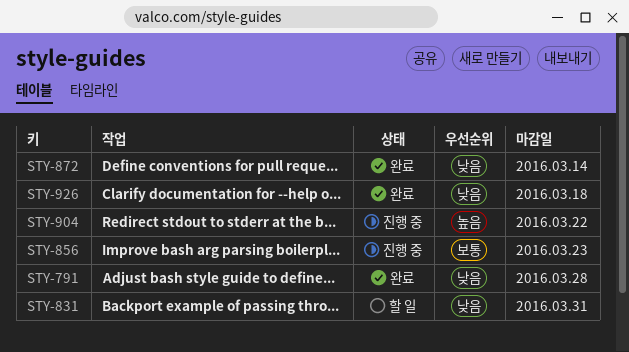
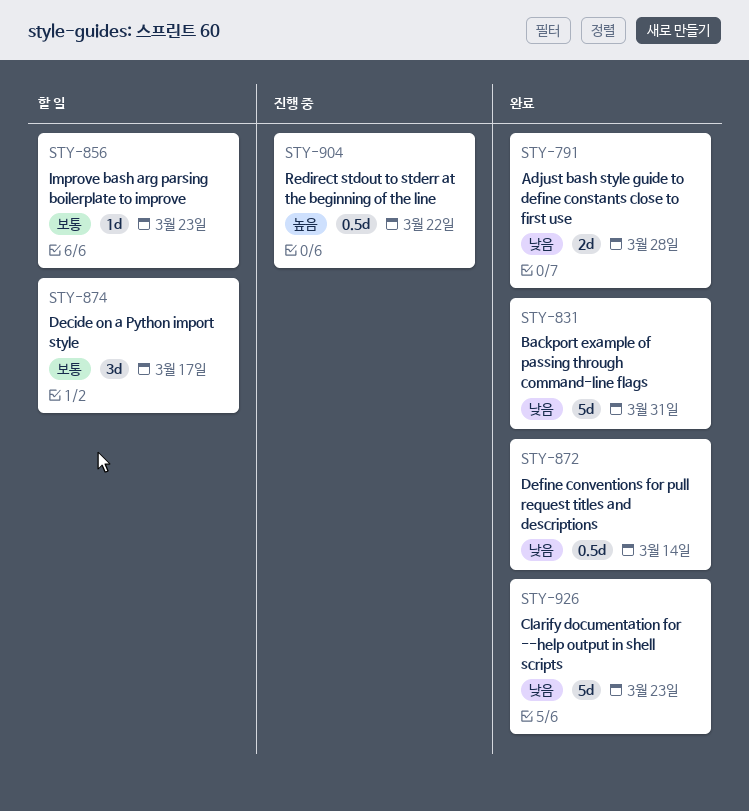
STY-831, status: 할 일 -> 완료
STY-856, status: 진행 중 -> 할 일
STY-874: none -> present
STY-926, due: Mar 18 -> Mar 23

